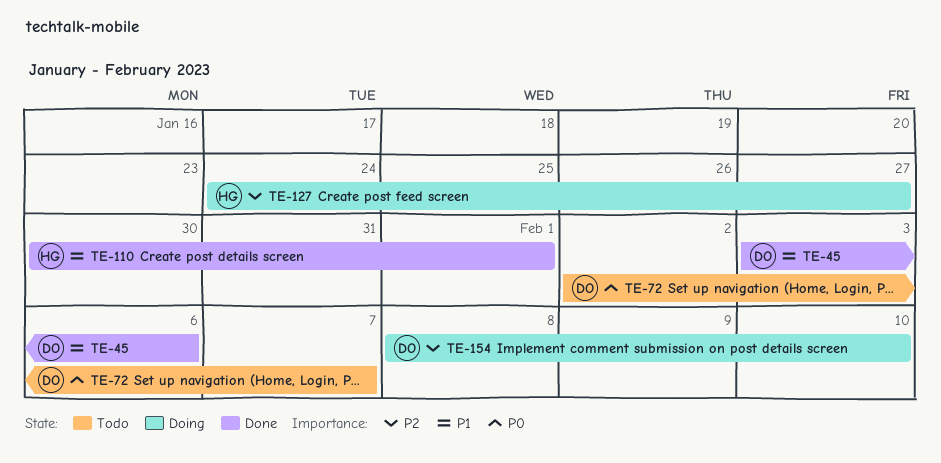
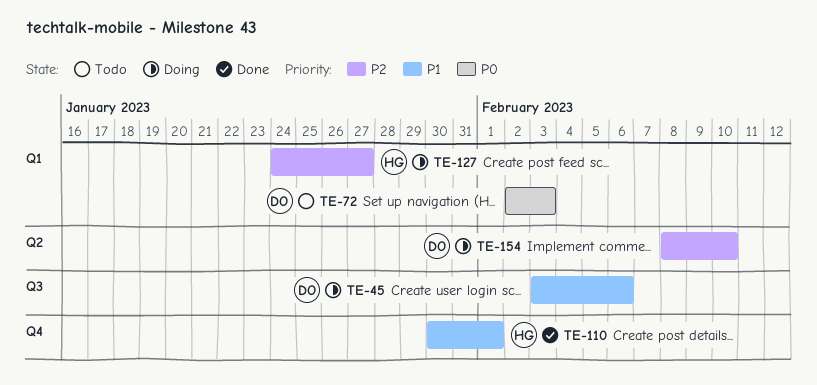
TE-45, status: Done -> Doing
TE-72, due: Feb 7 -> Feb 3

